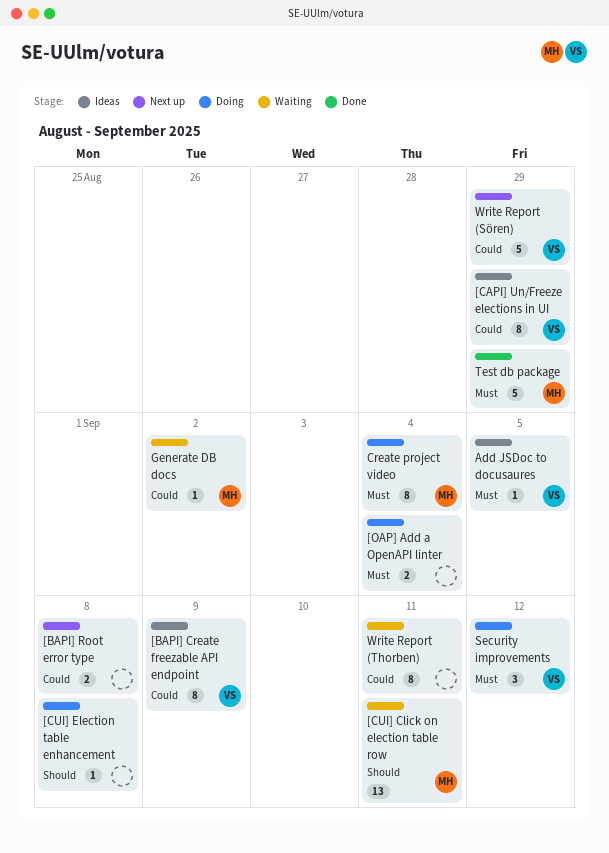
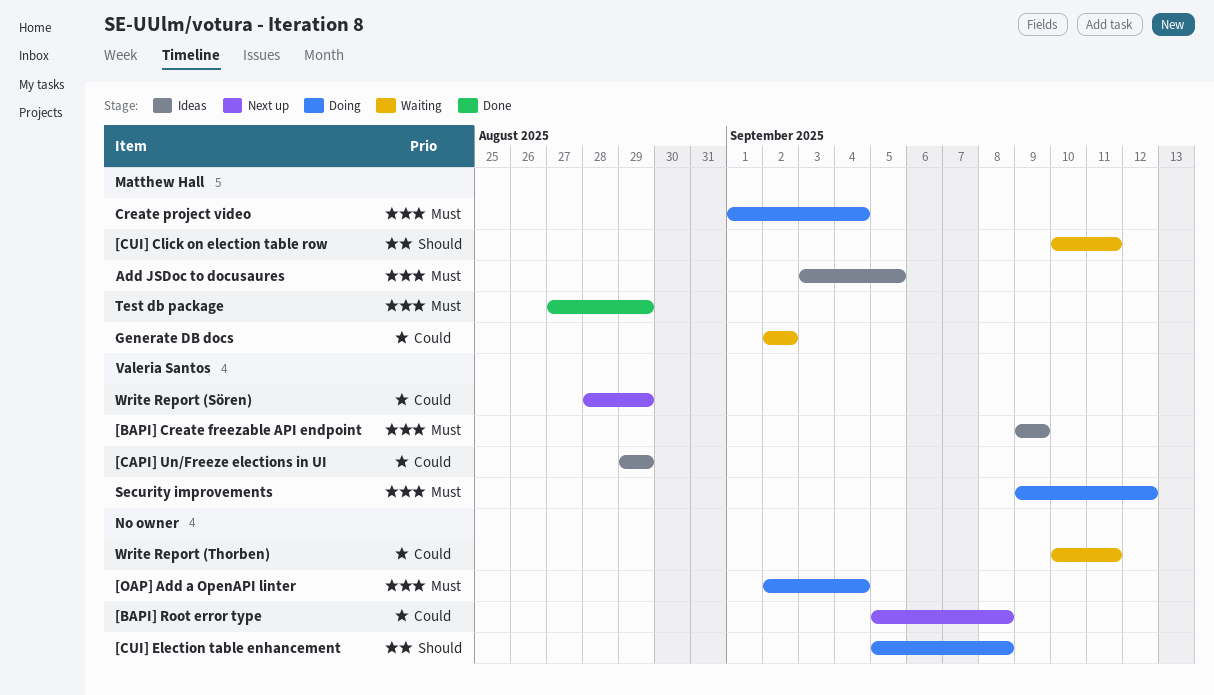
[BAPI] Create freezable API endpoint, priority: Could -> Must
Add JSDoc to docusaures, owner: Valeria Santos -> Matthew Hall

